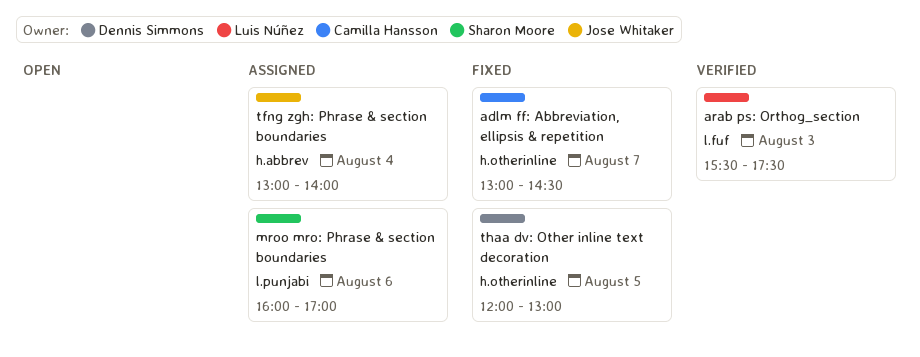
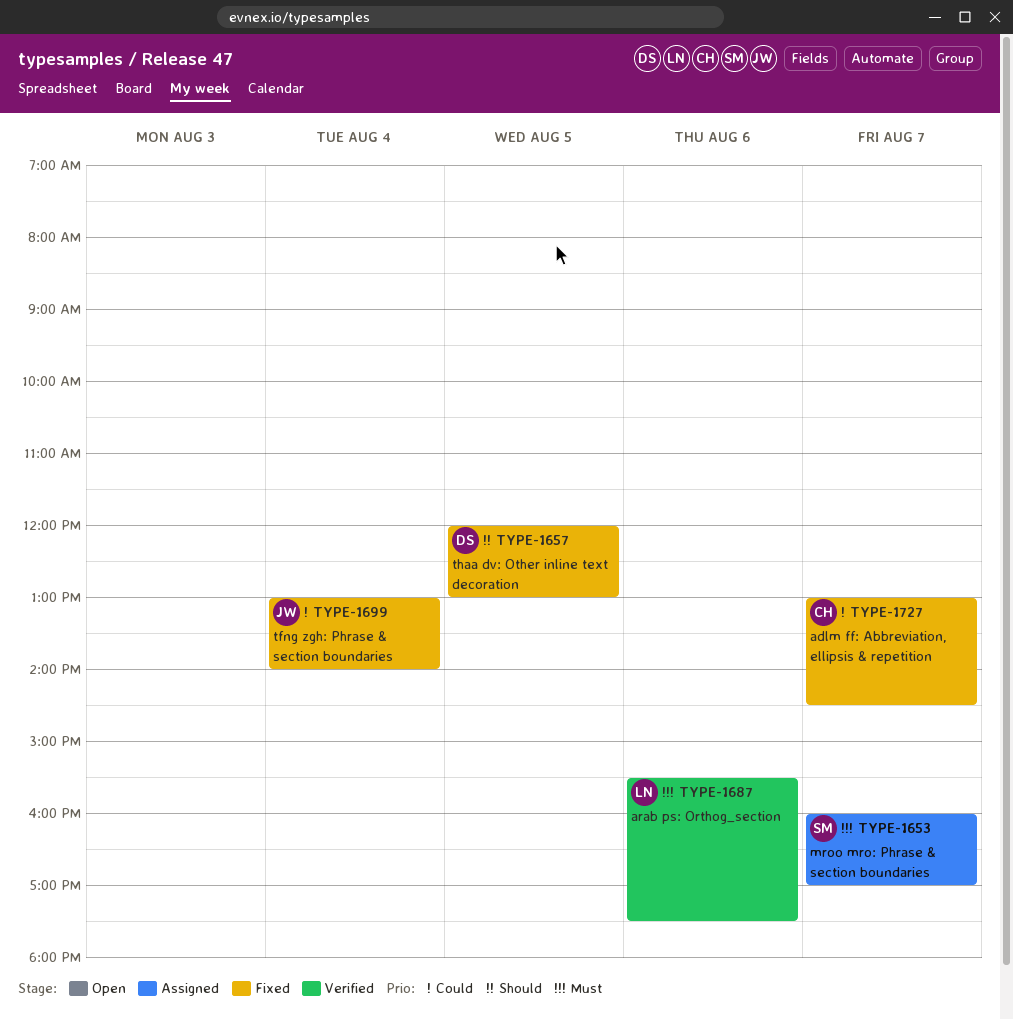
arab ps: Orthog_section, day: Aug 3 -> Aug 6
mroo mro: Phrase & section boundaries, day: Aug 6 -> Aug 7
tfng zgh: Phrase & section boundaries, status: Assigned -> Fixed

